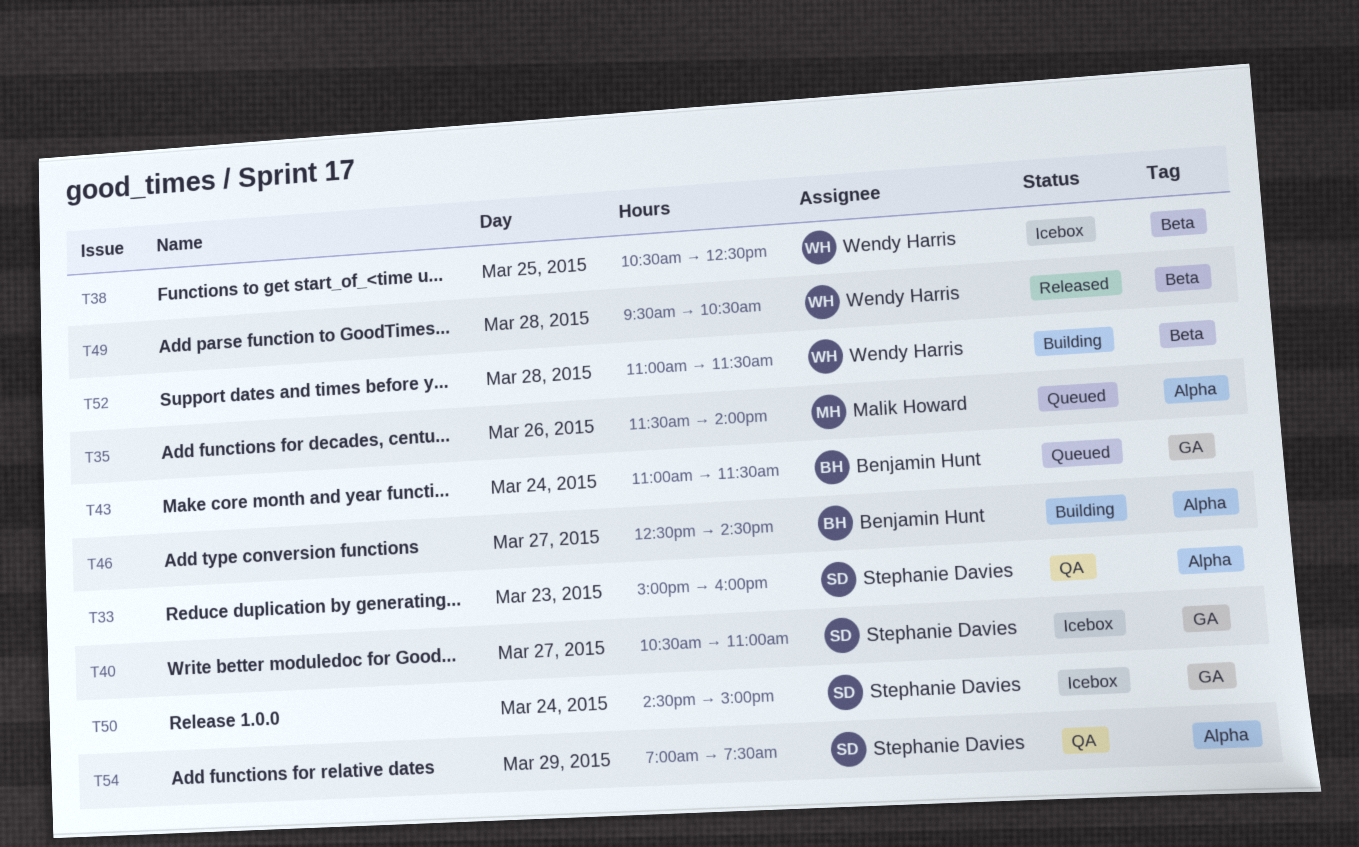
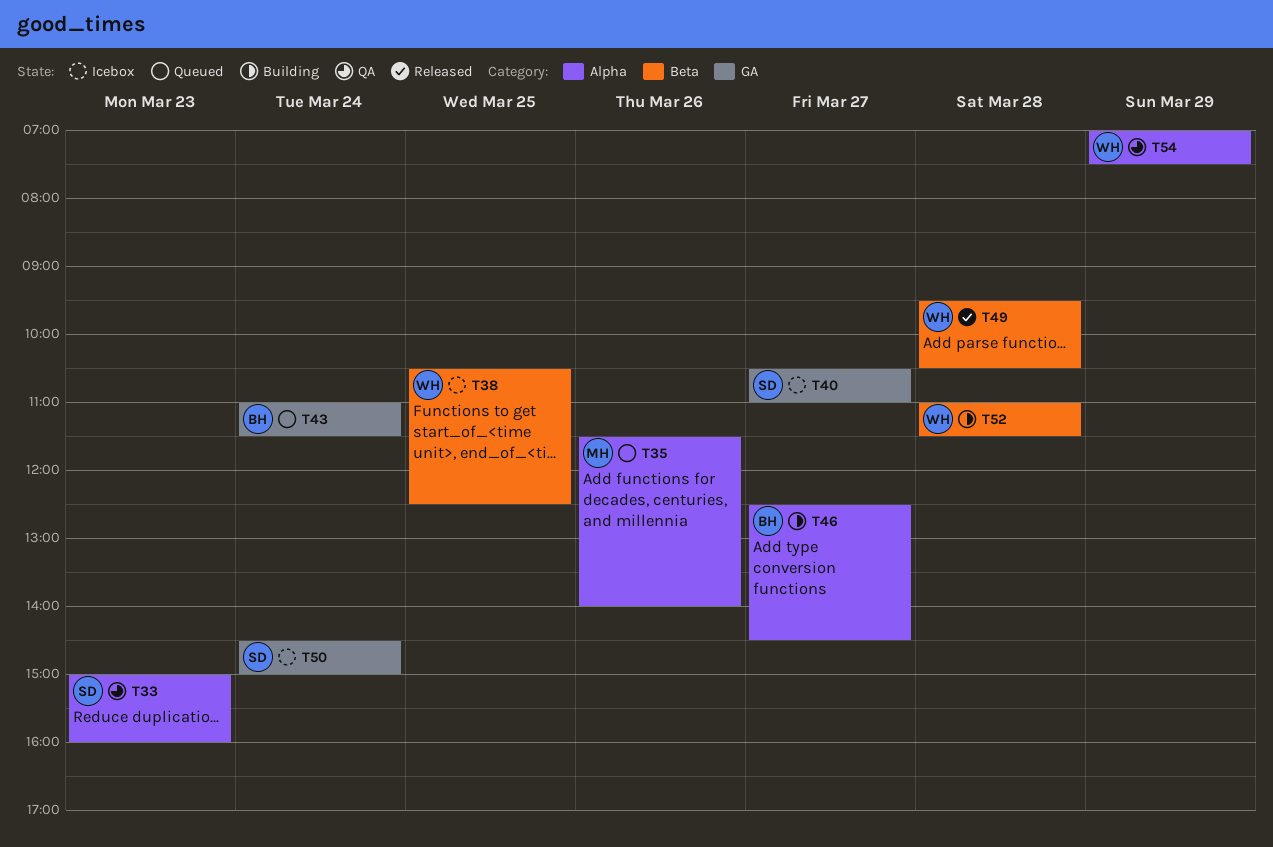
T54, owner: Stephanie Davies -> Wendy Harris

